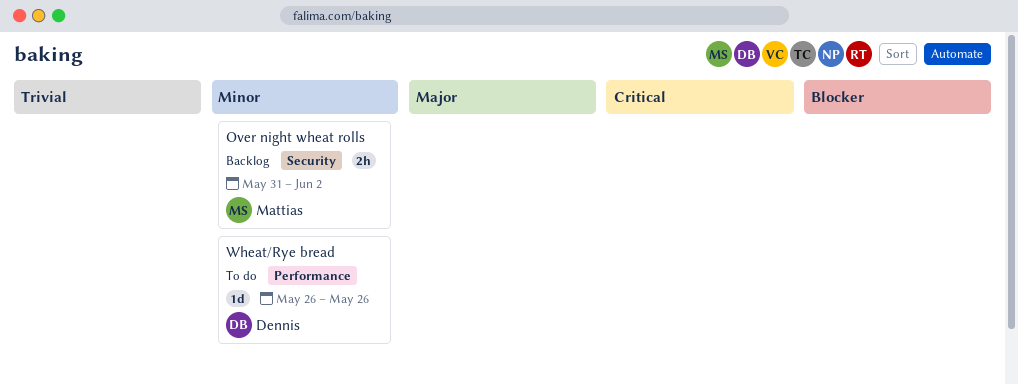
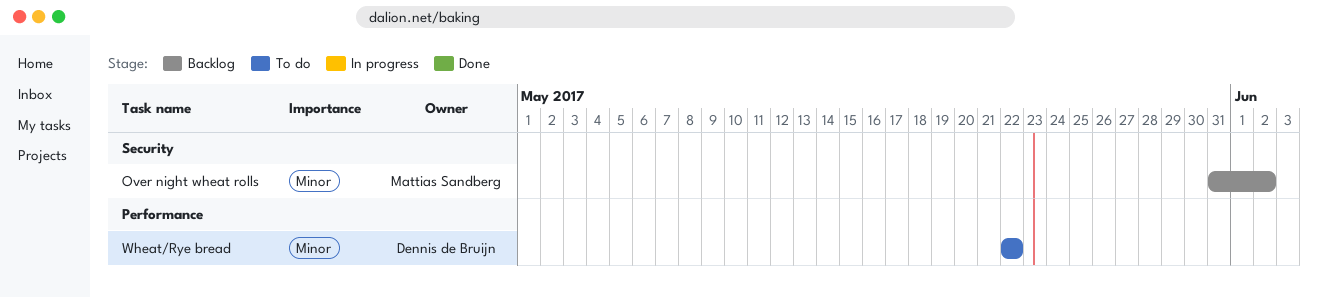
Wheat/Rye bread, start: May 26 -> May 22
Wheat/Rye bread, due: May 26 -> May 22

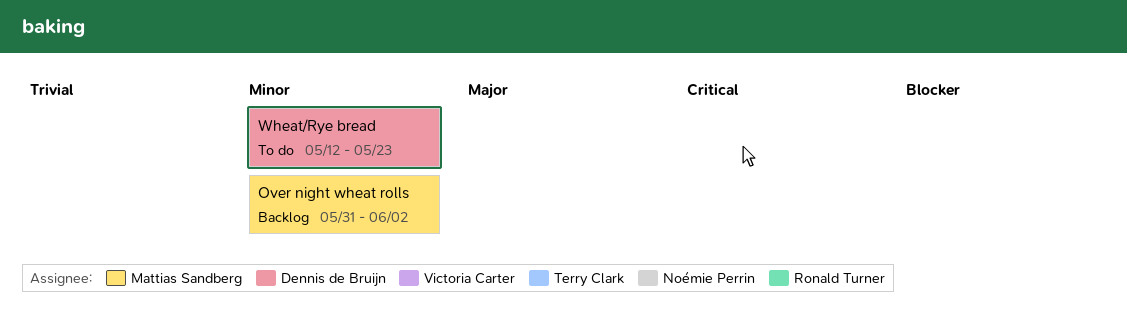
Wheat/Rye bread, start: May 22 -> May 12
Wheat/Rye bread, due: May 22 -> May 23

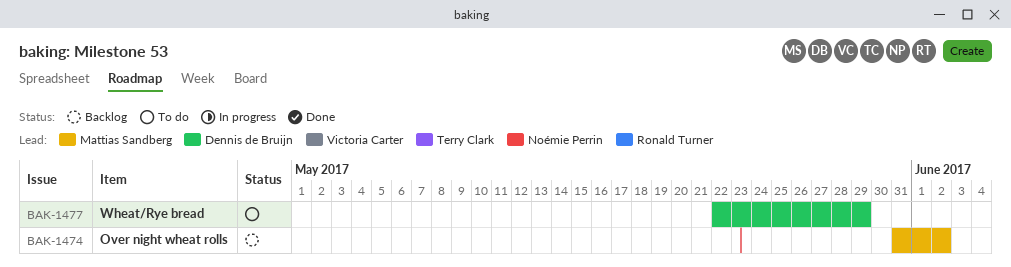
Wheat/Rye bread, start: May 12 -> May 22
Wheat/Rye bread, due: May 23 -> May 29

